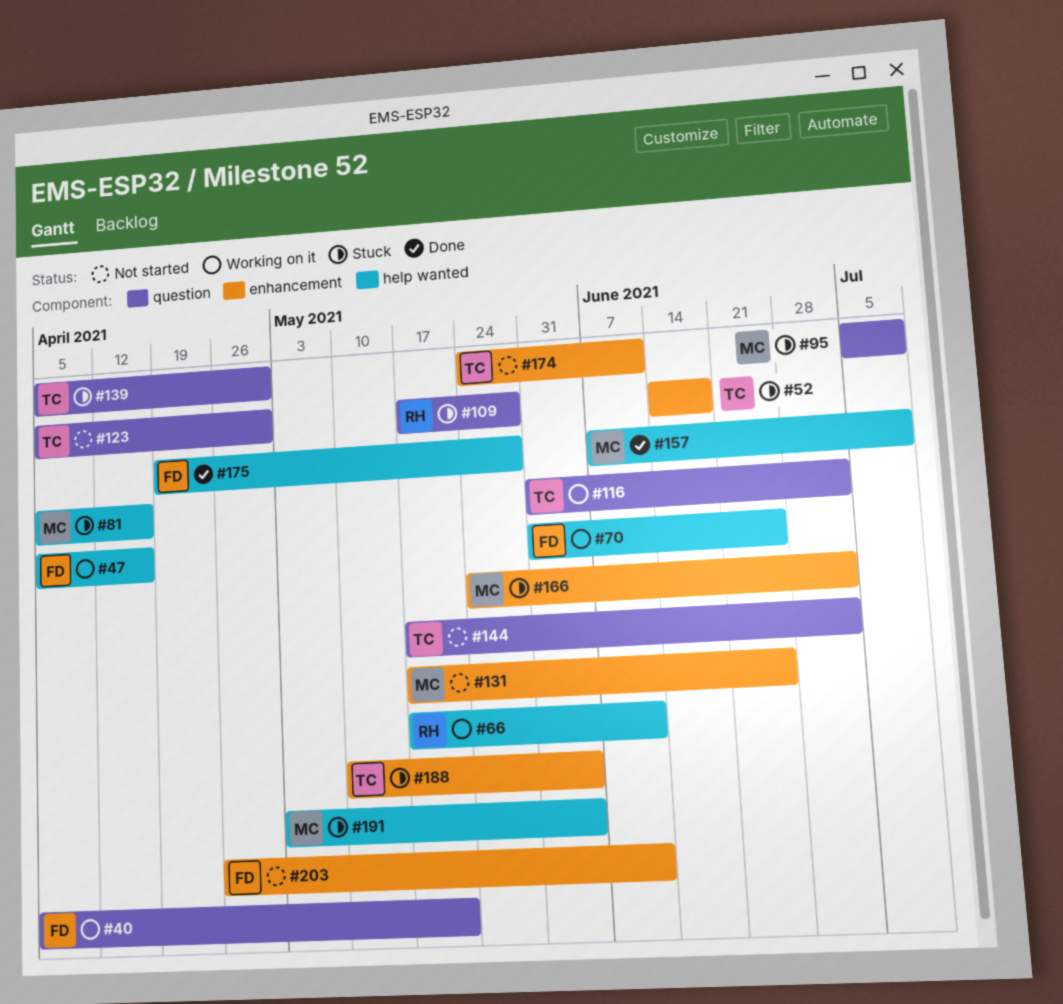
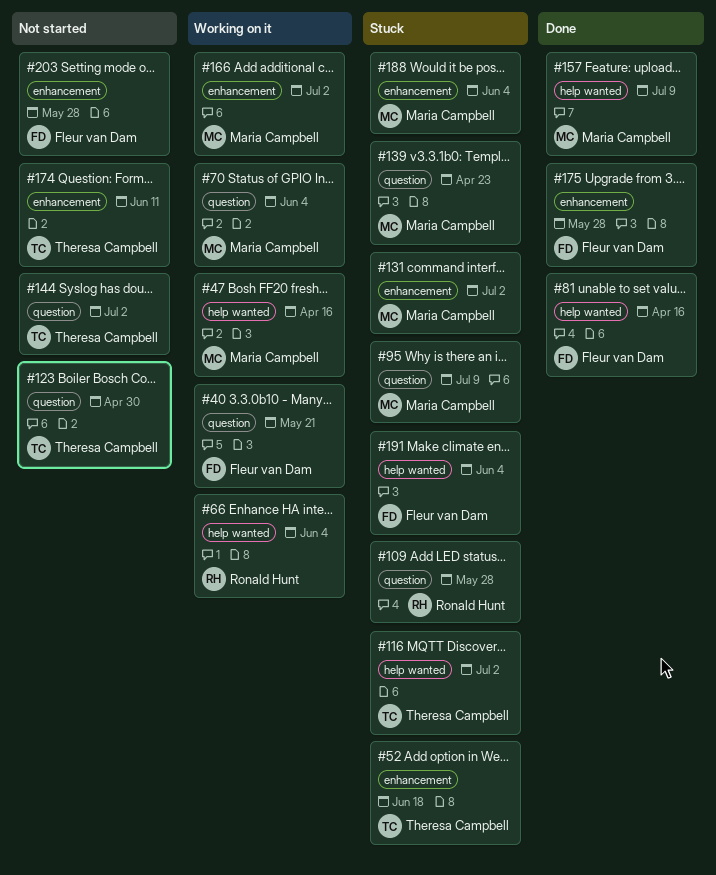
#47, owner: Fleur van Dam -> Maria Campbell
#66, due: Jun 11 -> Jun 4
#70, owner: Fleur van Dam -> Maria Campbell
#70, label: help wanted -> question
#70, due: Jun 25 -> Jun 4
#81, status: Stuck -> Done
#81, owner: Maria Campbell -> Fleur van Dam
#116, status: Working on it -> Stuck
#116, label: question -> help wanted
#131, status: Not started -> Stuck
#131, due: Jun 25 -> Jul 2
#139, owner: Theresa Campbell -> Maria Campbell
#139, due: Apr 30 -> Apr 23
#166, status: Stuck -> Working on it
#175, label: help wanted -> enhancement
#188, owner: Theresa Campbell -> Maria Campbell
#191, owner: Maria Campbell -> Fleur van Dam
#203, due: Jun 11 -> May 28

